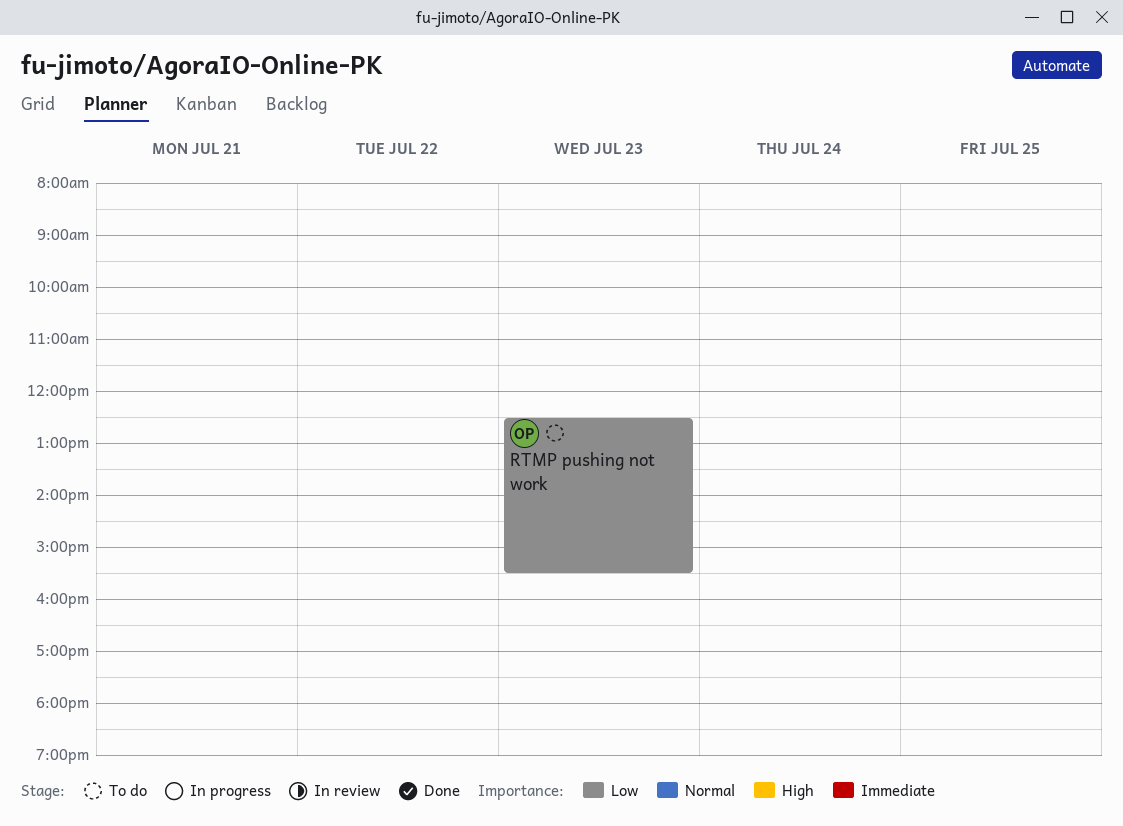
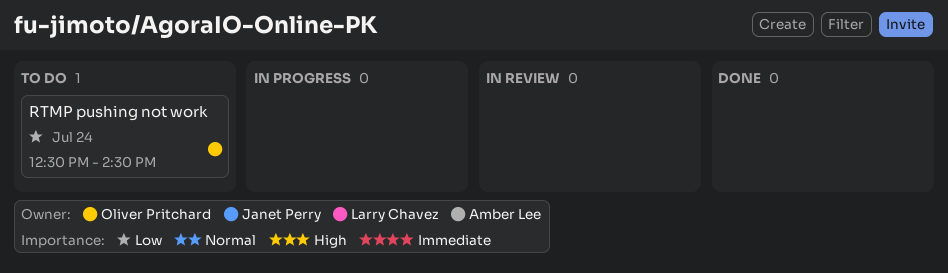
RTMP pushing not work, day: Jul 23 -> Jul 24
RTMP pushing not work, ends: 15:30 -> 14:30

